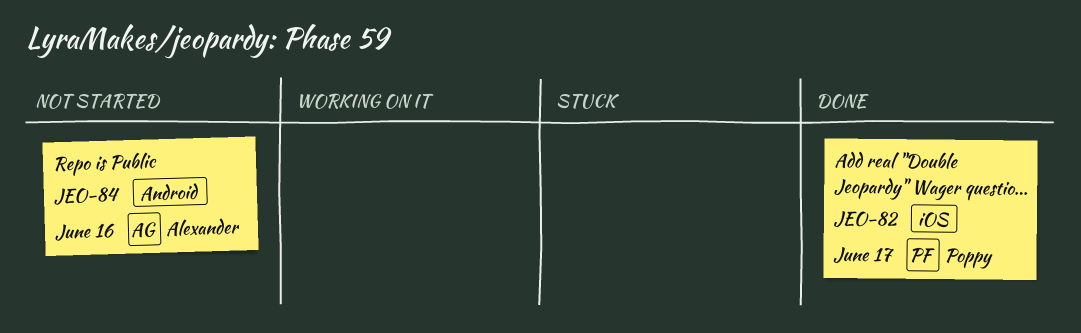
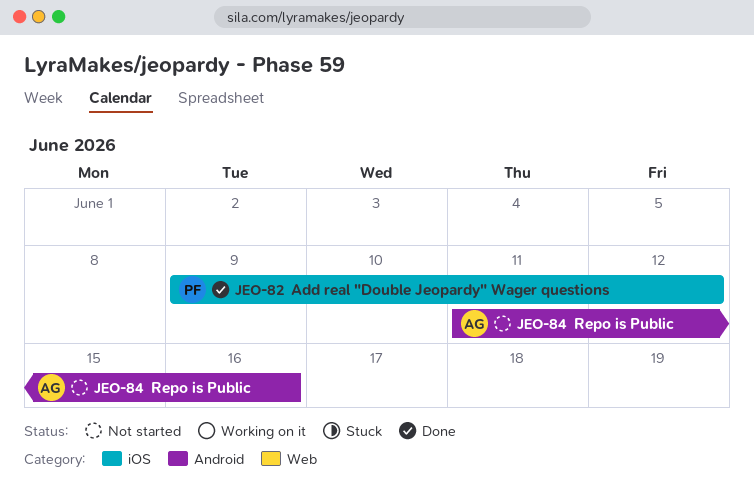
JEO-82, due: Jun 17 -> Jun 12

